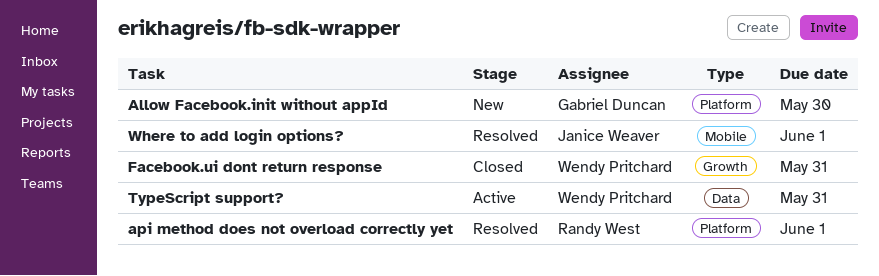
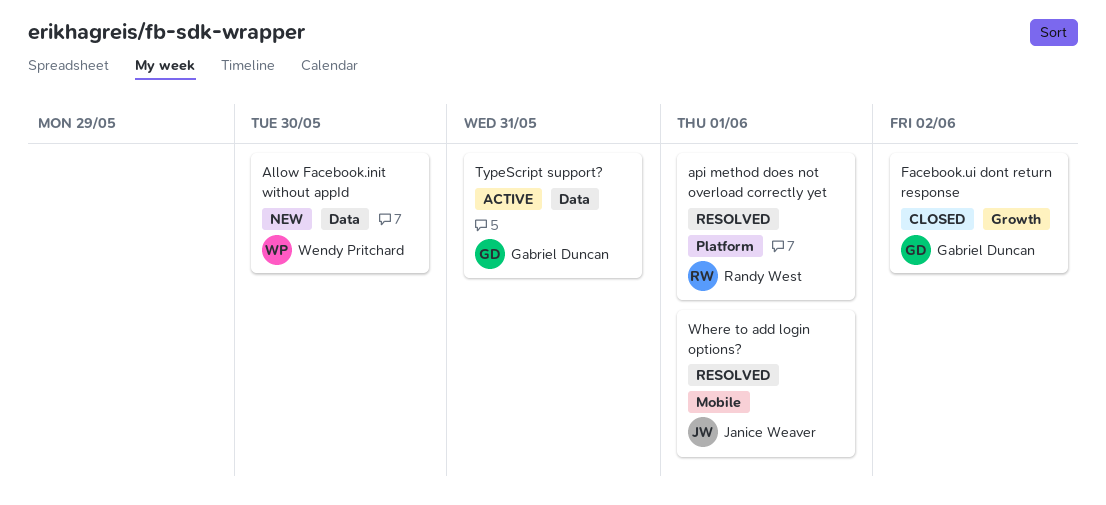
Allow Facebook.init without appId, owner: Gabriel Duncan -> Wendy Pritchard
Allow Facebook.init without appId, label: Platform -> Data
Facebook.ui dont return response, owner: Wendy Pritchard -> Gabriel Duncan
Facebook.ui dont return response, due: May 31 -> Jun 2
TypeScript support?, owner: Wendy Pritchard -> Gabriel Duncan

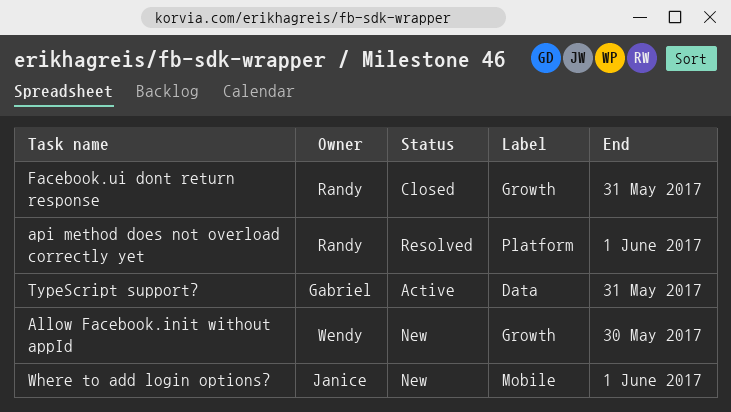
Allow Facebook.init without appId, label: Data -> Growth
Facebook.ui dont return response, owner: Gabriel Duncan -> Randy West
Facebook.ui dont return response, due: Jun 2 -> May 31
Where to add login options?, status: Resolved -> New

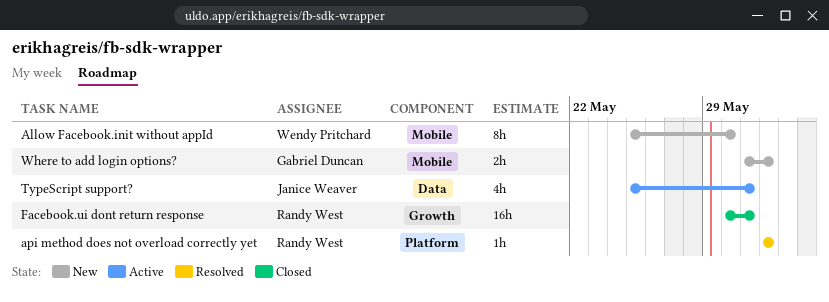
Allow Facebook.init without appId, label: Growth -> Mobile
TypeScript support?, owner: Gabriel Duncan -> Janice Weaver
Where to add login options?, owner: Janice Weaver -> Gabriel Duncan

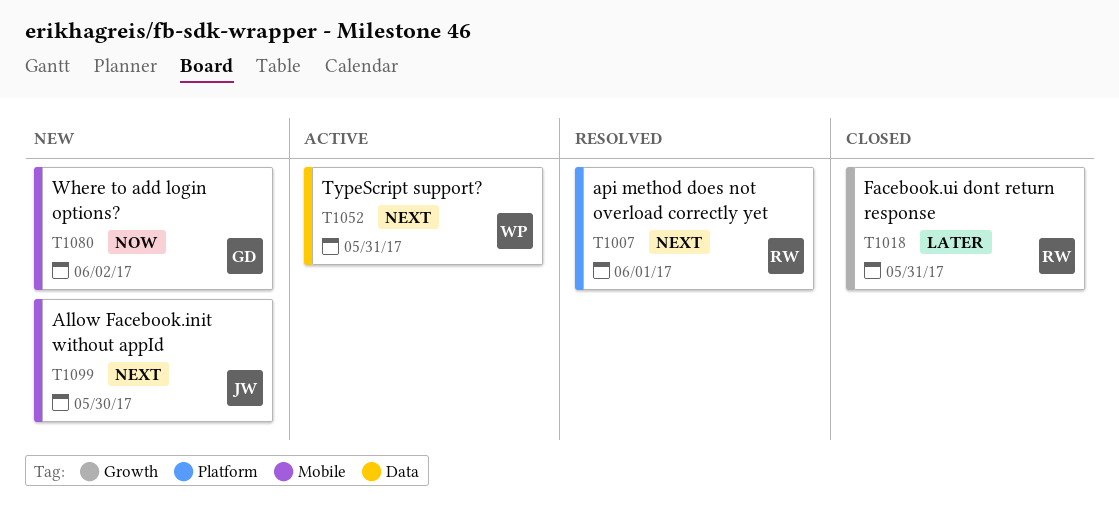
Allow Facebook.init without appId, owner: Wendy Pritchard -> Janice Weaver
TypeScript support?, owner: Janice Weaver -> Wendy Pritchard
Where to add login options?, due: Jun 1 -> Jun 2

